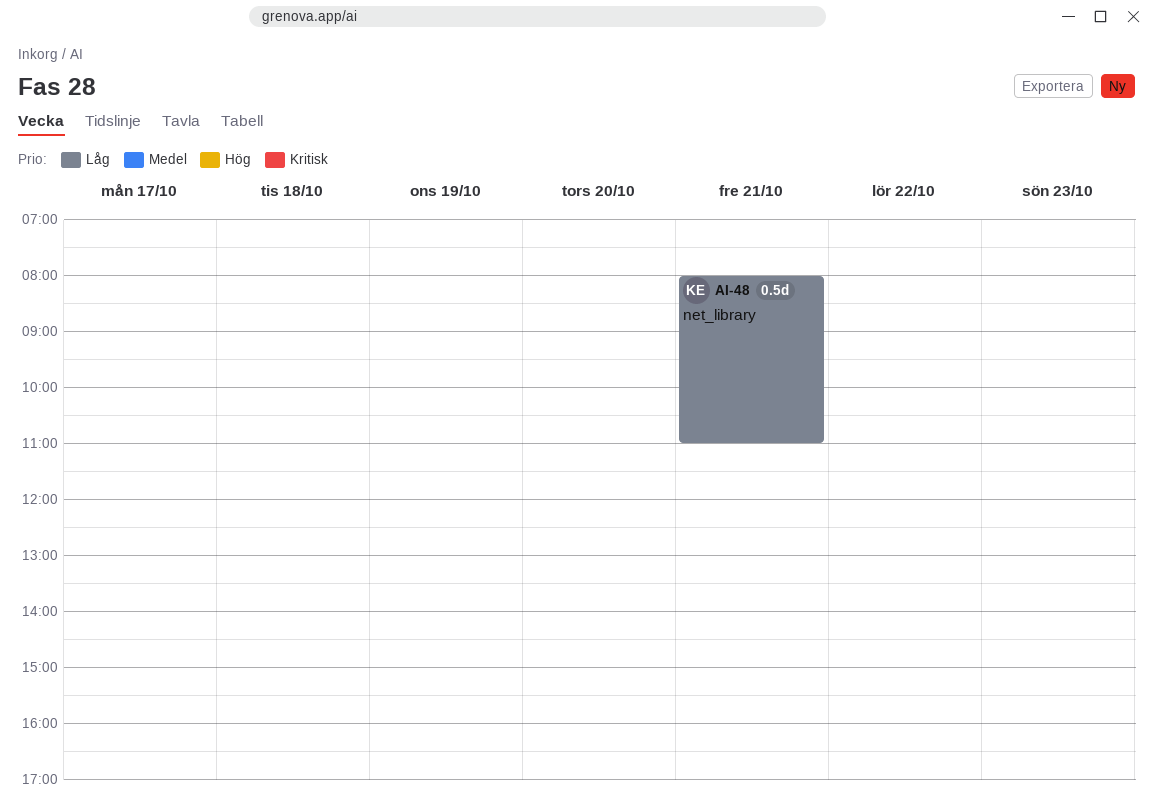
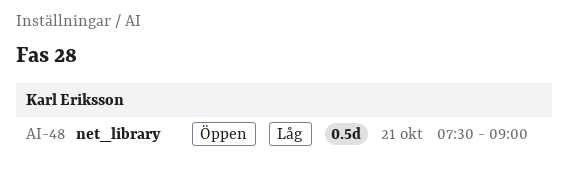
AI-48, begins: 08:00 -> 07:30
AI-48, ends: 11:00 -> 09:00

